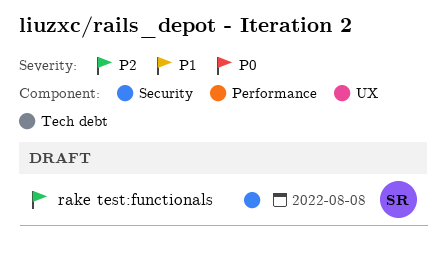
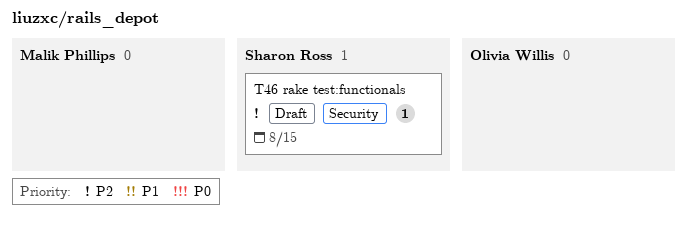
rake test:functionals, due: Aug 8 -> Aug 15

